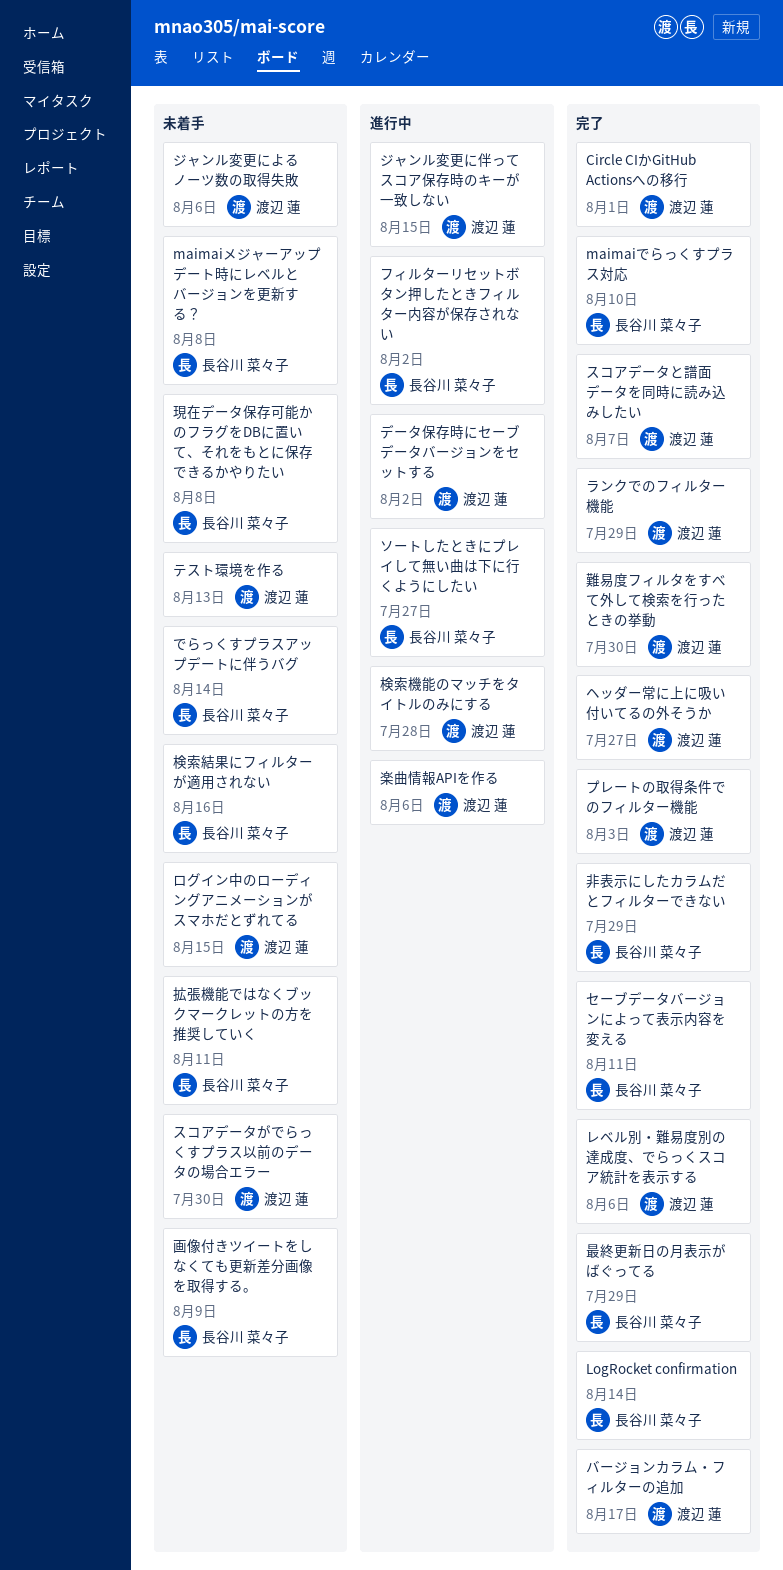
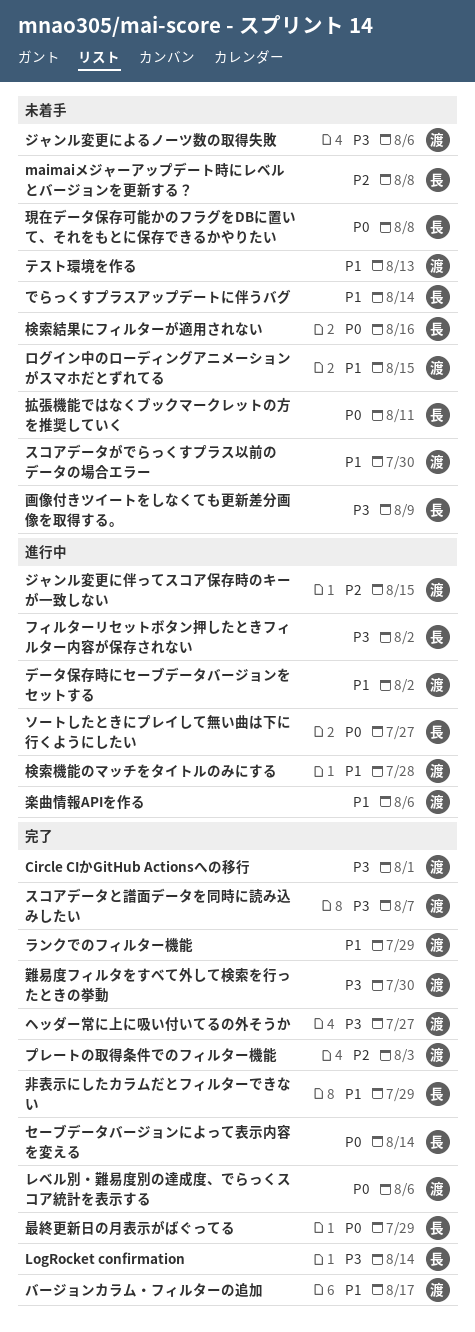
maimaiでらっくすプラス対応: present -> none
セーブデータバージョンによって表示内容を変える, due: Aug 11 -> Aug 14

